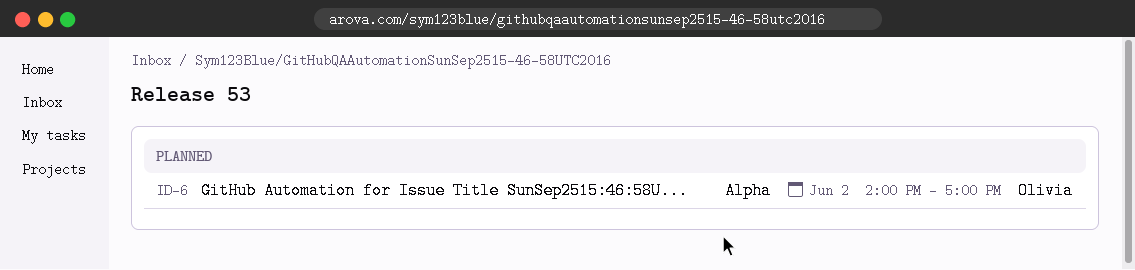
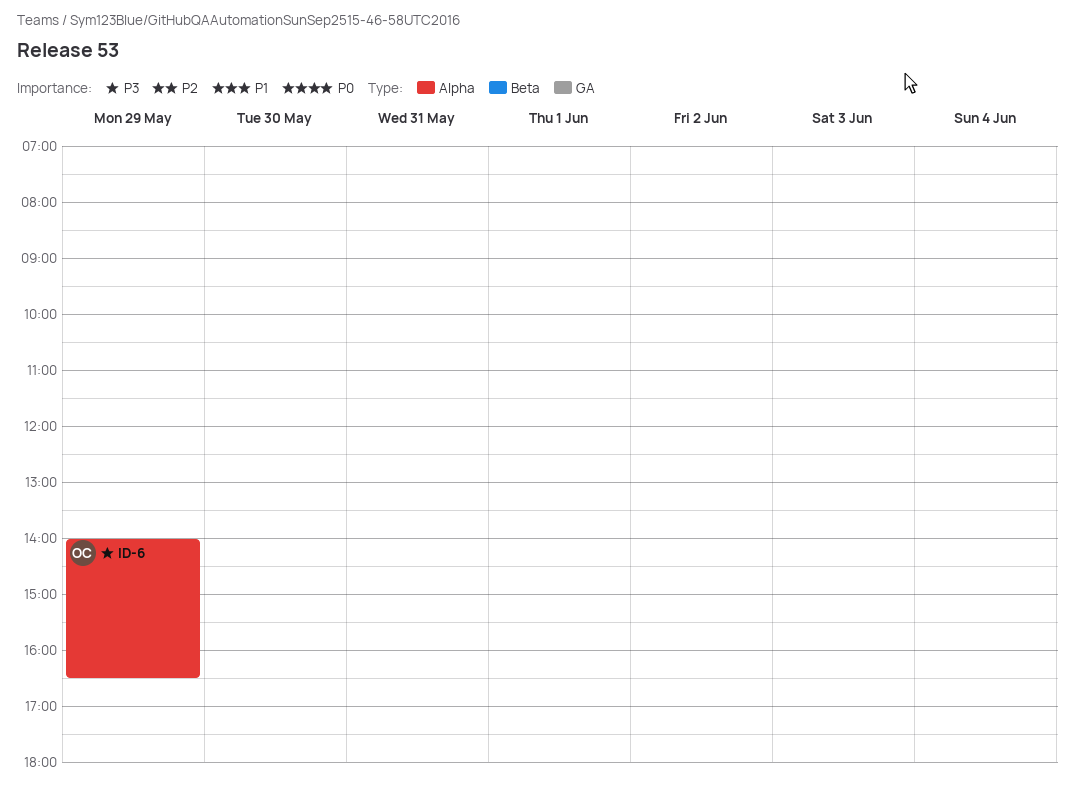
ID-6, day: Jun 2 -> May 29
ID-6, ends: 17:00 -> 16:30

